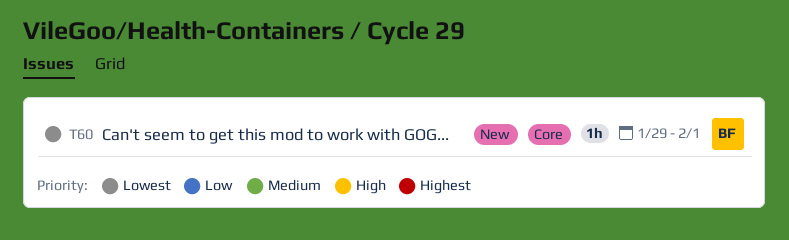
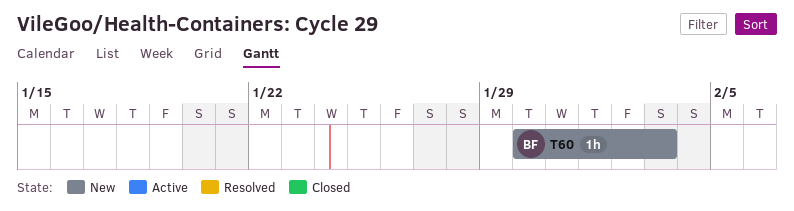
T60, start: Jan 29 -> Jan 30
T60, due: Feb 1 -> Feb 3

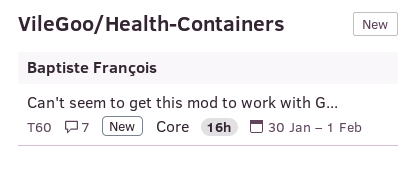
T60, estimate: 1h -> 16h
T60, due: Feb 3 -> Feb 1

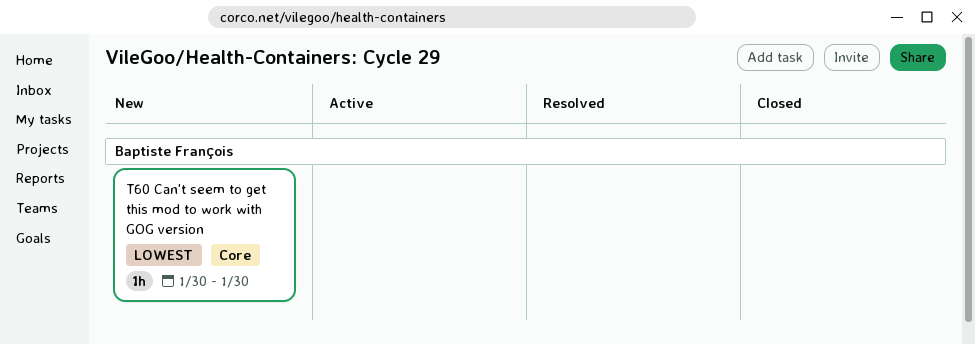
T60, estimate: 16h -> 1h
T60, due: Feb 1 -> Jan 30

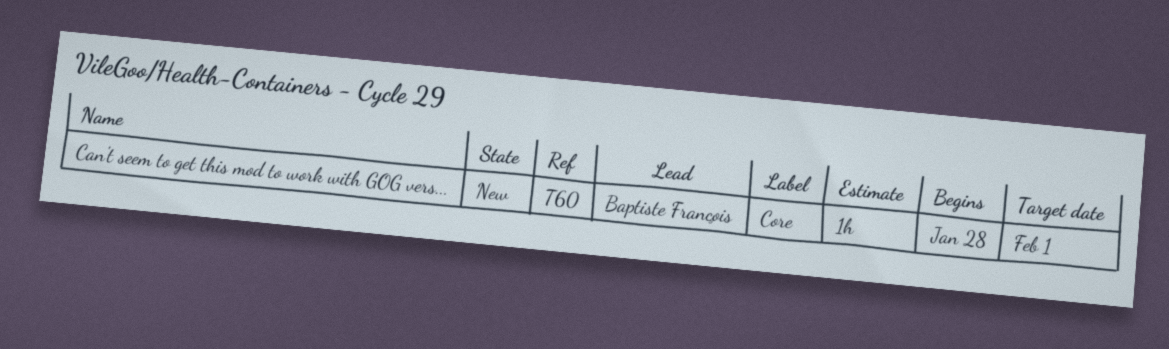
T60, start: Jan 30 -> Jan 28
T60, due: Jan 30 -> Feb 1

